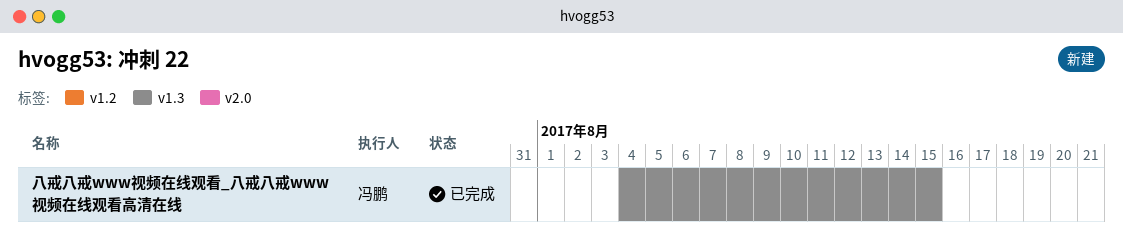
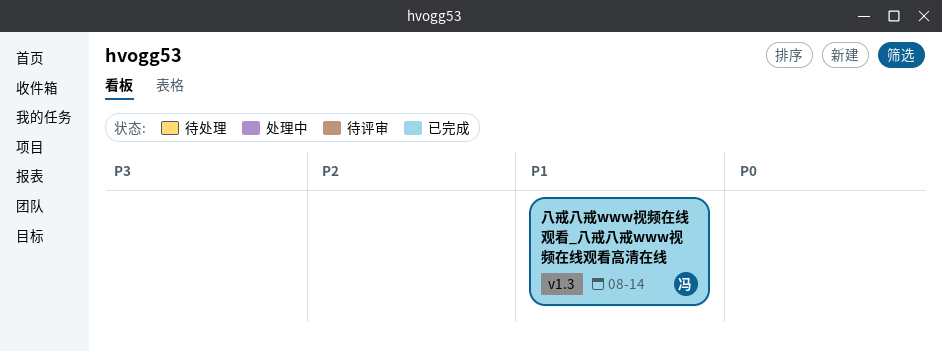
八戒八戒www视频在线观看_八戒八戒www视频在线观看高清在线, due: Aug 15 -> Aug 14

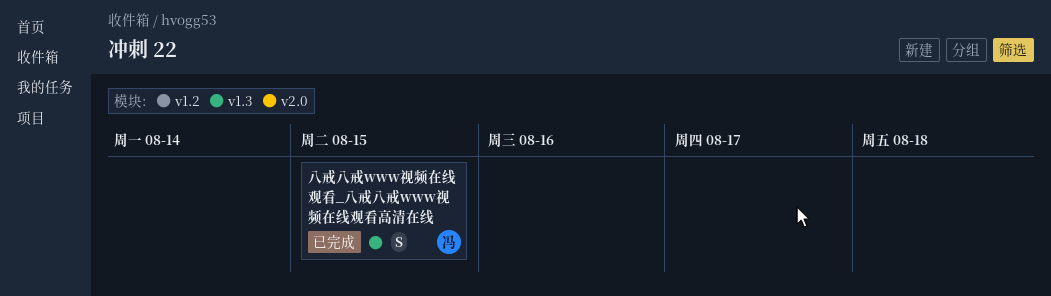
八戒八戒www视频在线观看_八戒八戒www视频在线观看高清在线, due: Aug 14 -> Aug 15

